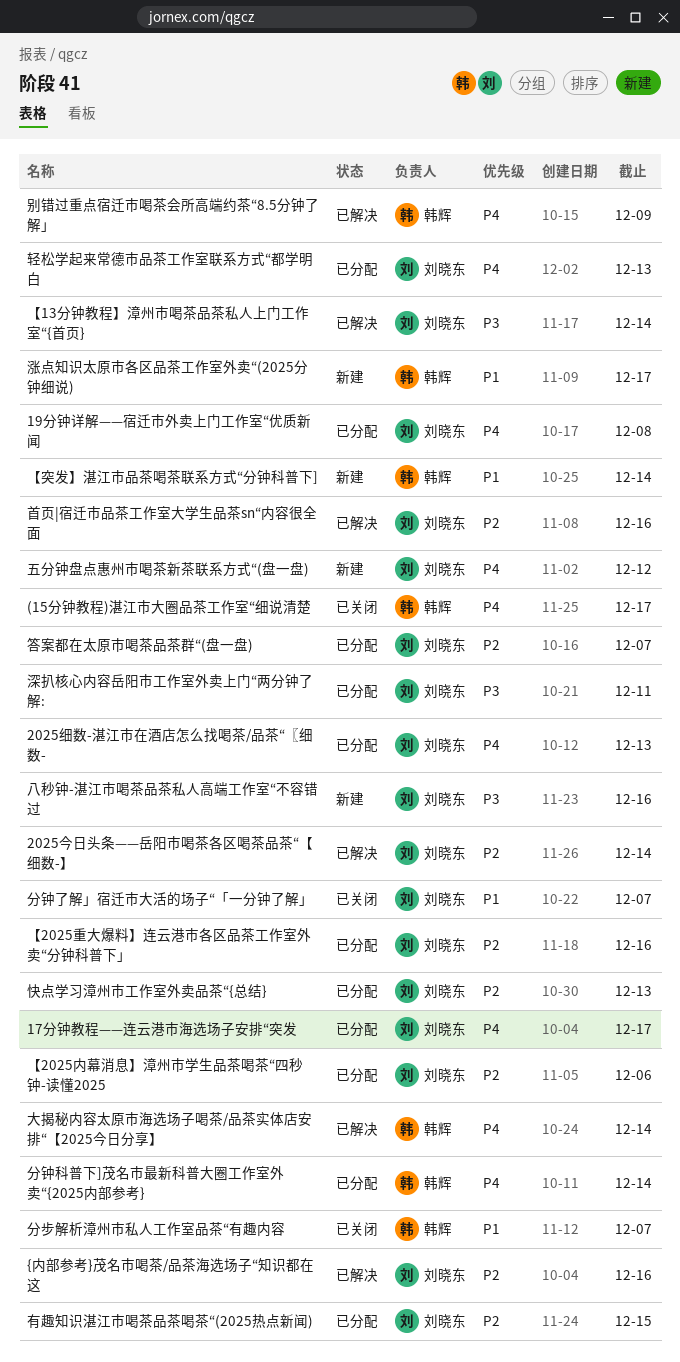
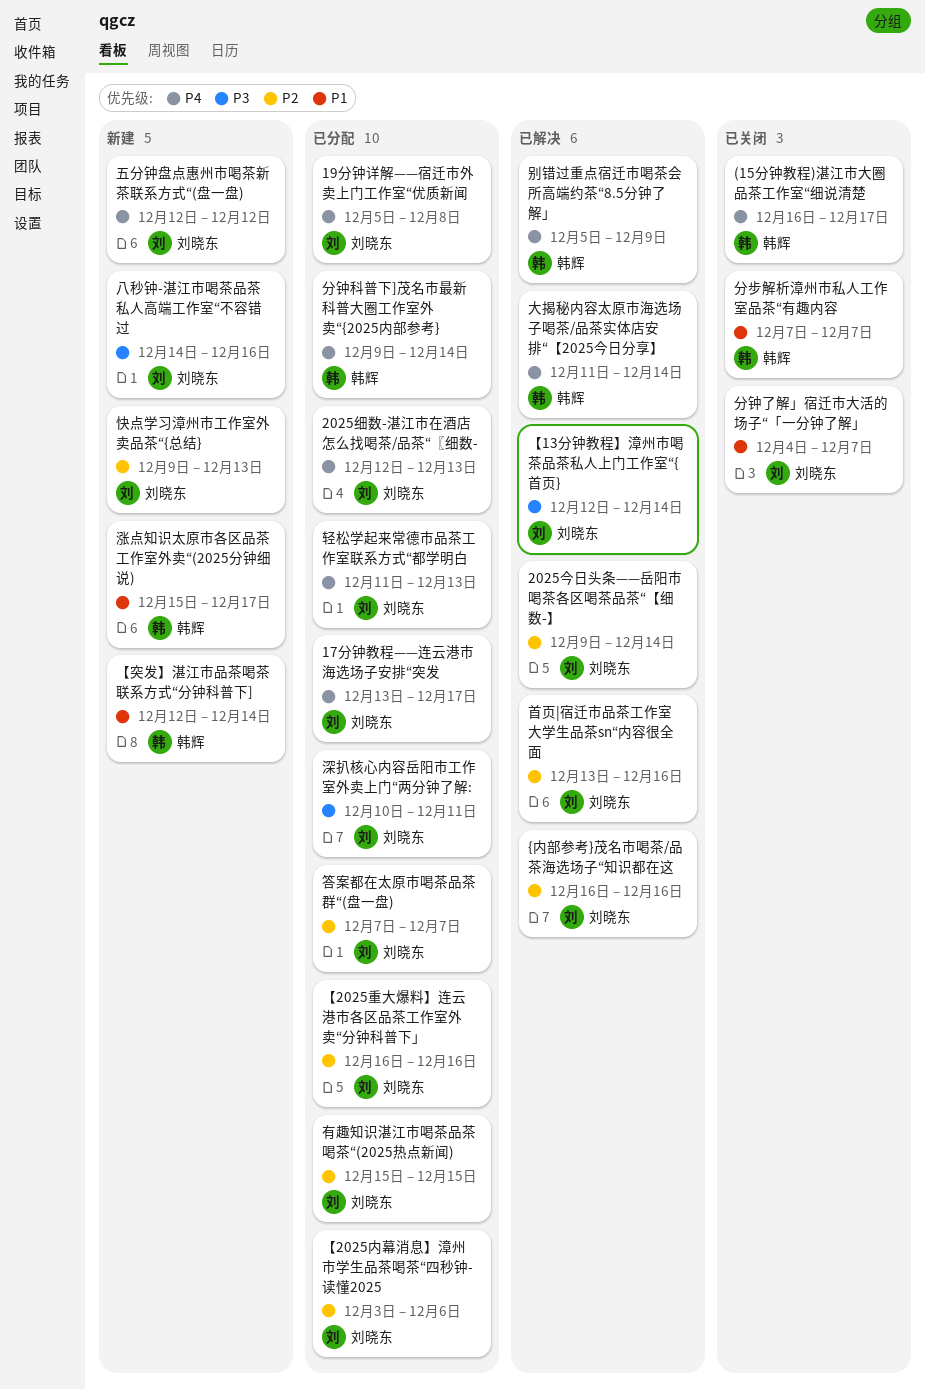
快点学习漳州市工作室外卖品茶“{总结}, status: 已分配 -> 新建

